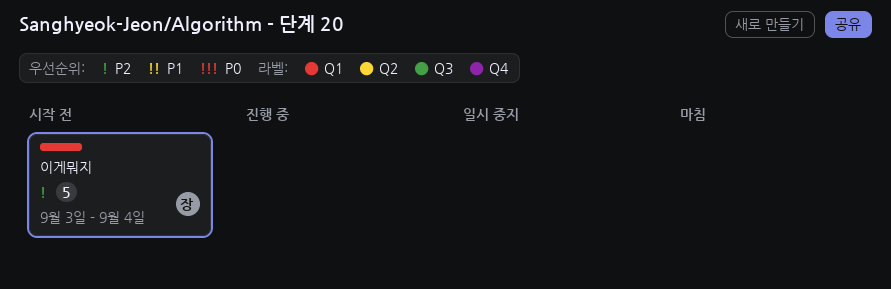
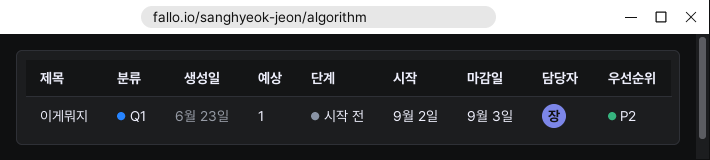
이게뭐지, estimate: 5 -> 1
이게뭐지, start: Sep 3 -> Sep 2
이게뭐지, due: Sep 4 -> Sep 3

